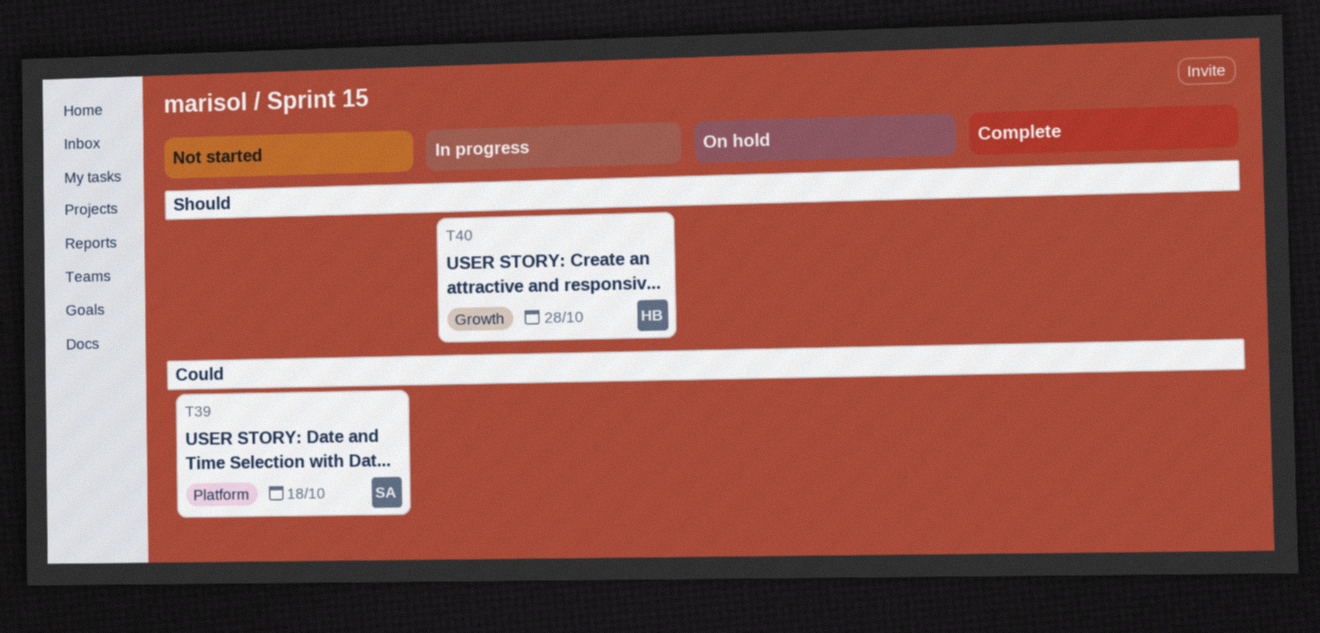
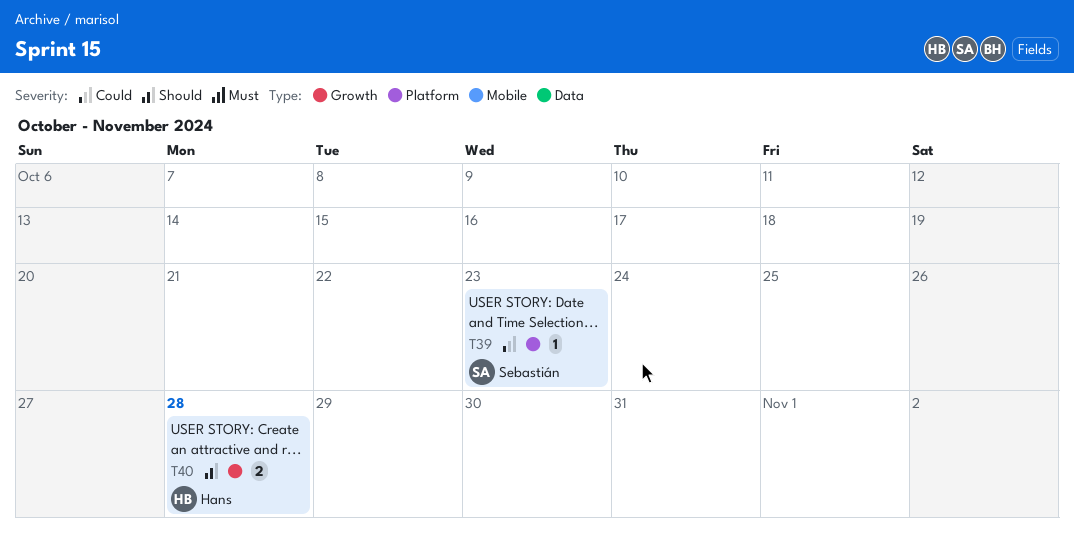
T39, due: Oct 18 -> Oct 23

